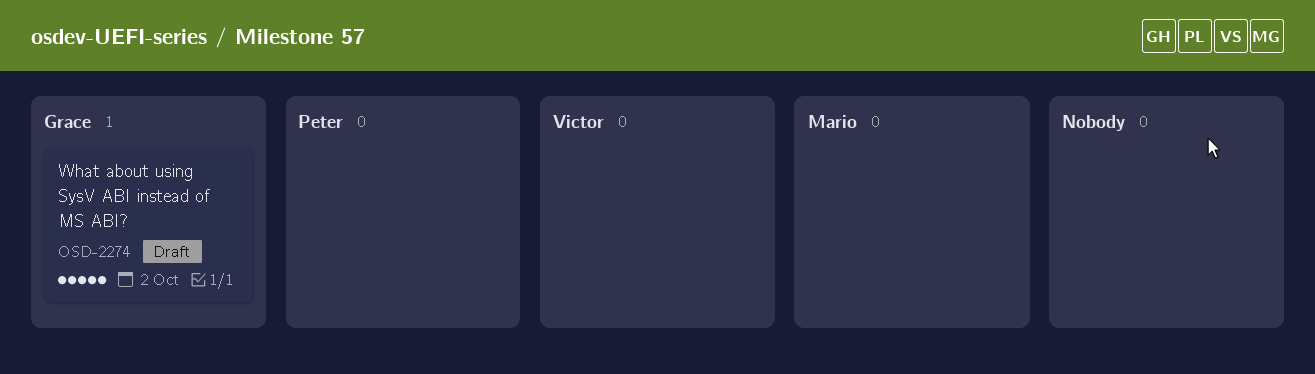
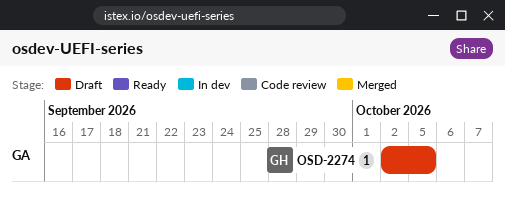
OSD-2274, estimate: 5 -> 1
OSD-2274, due: Oct 2 -> Oct 5

